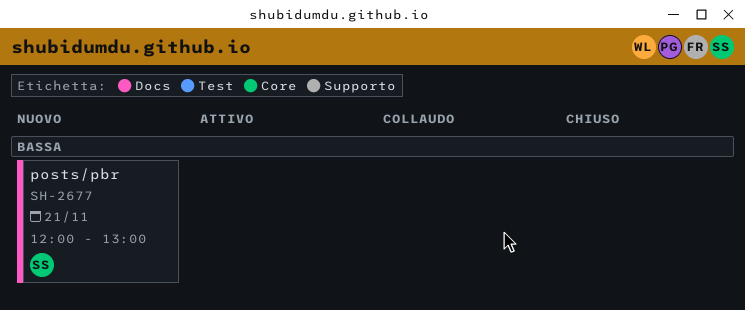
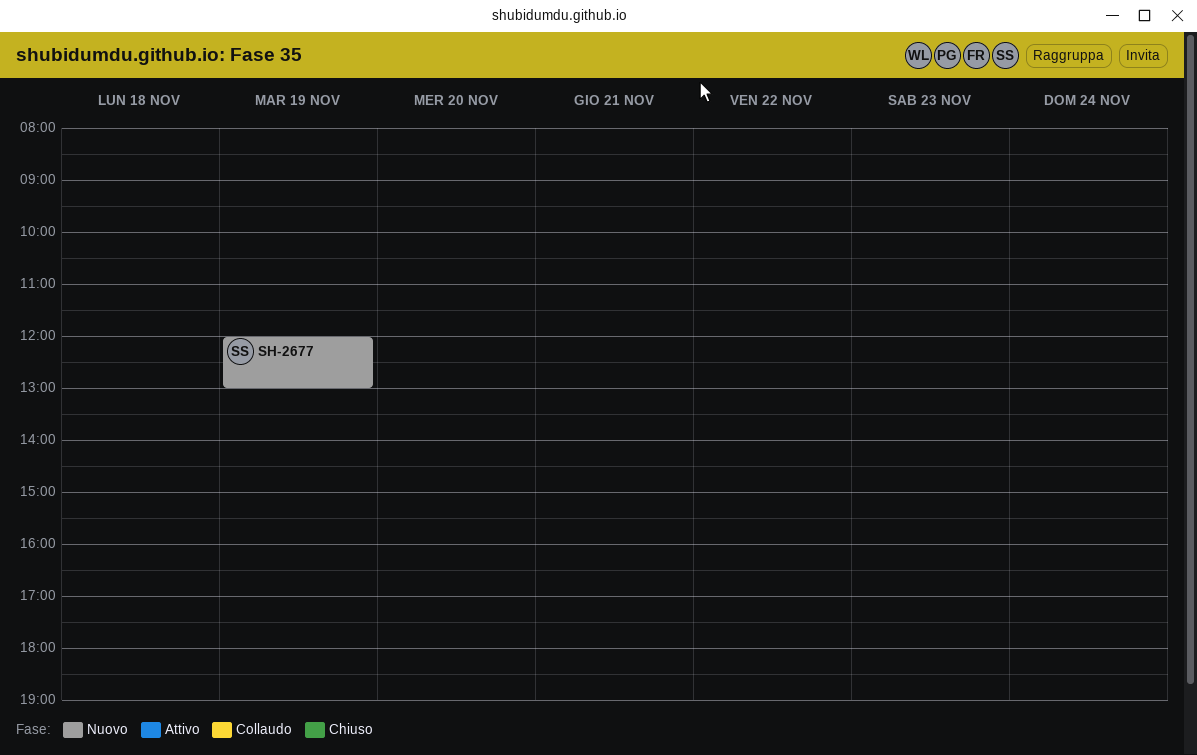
SH-2677, day: Nov 21 -> Nov 19

